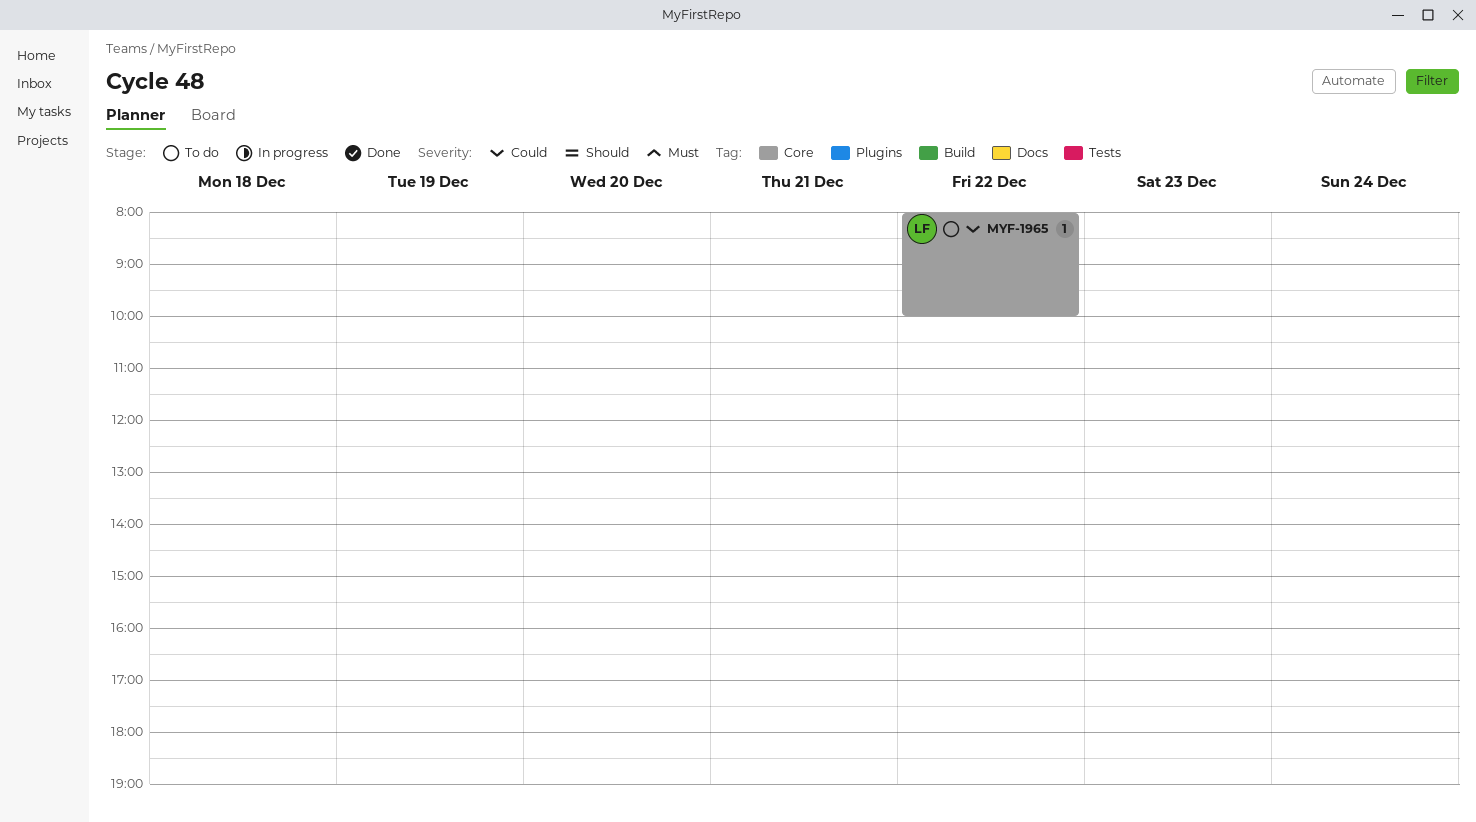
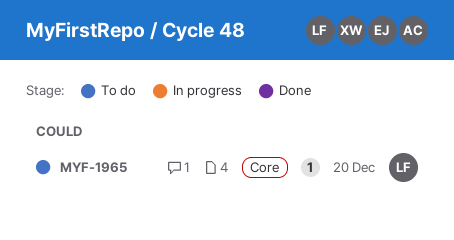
MYF-1965, day: Dec 22 -> Dec 20

